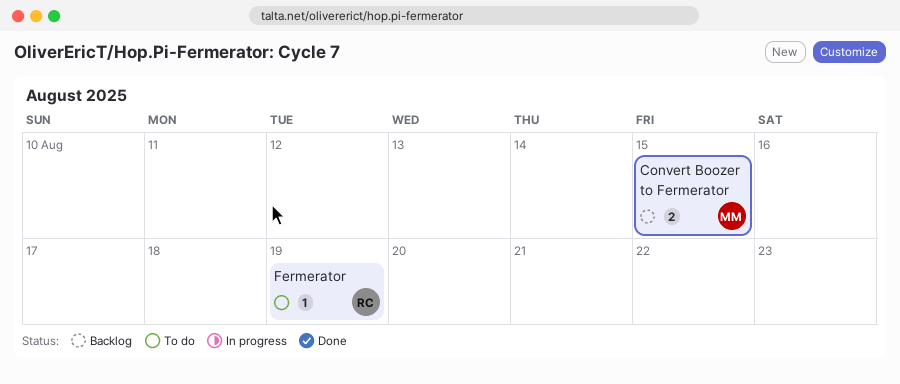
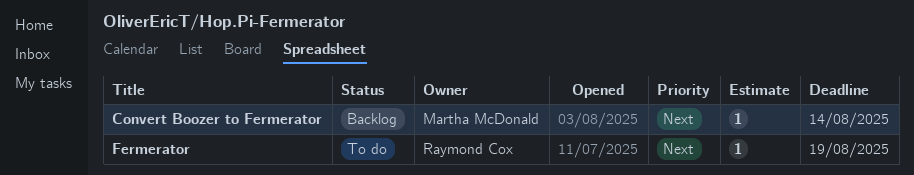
Convert Boozer to Fermerator, estimate: 2 -> 1
Convert Boozer to Fermerator, due: Aug 15 -> Aug 14

